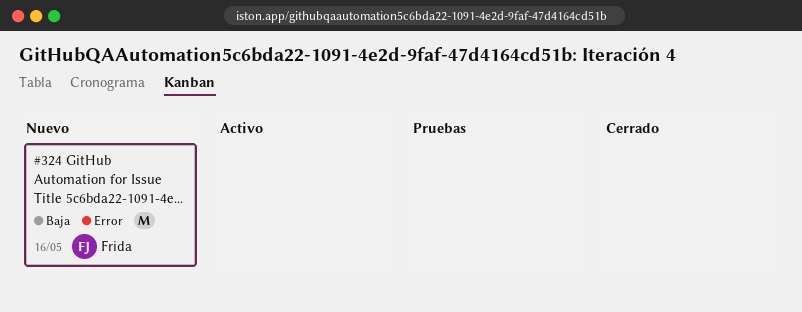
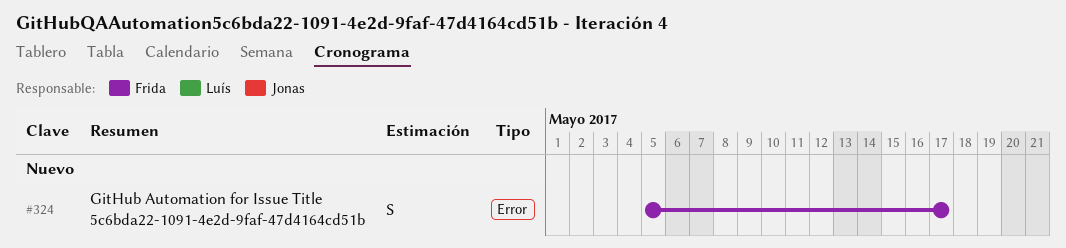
#324, estimate: M -> S
#324, due: May 16 -> May 17

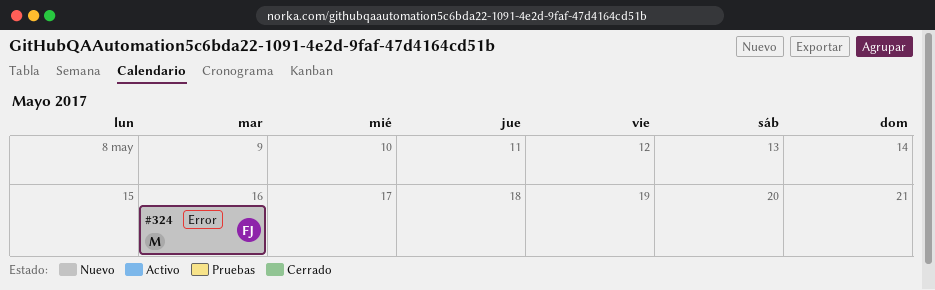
#324, estimate: S -> M
#324, due: May 17 -> May 16

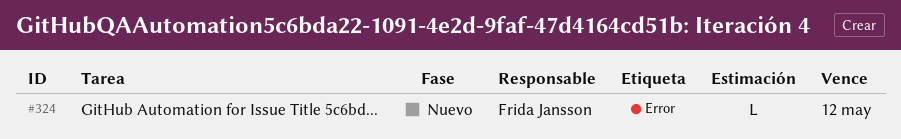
#324, estimate: M -> L
#324, due: May 16 -> May 12

